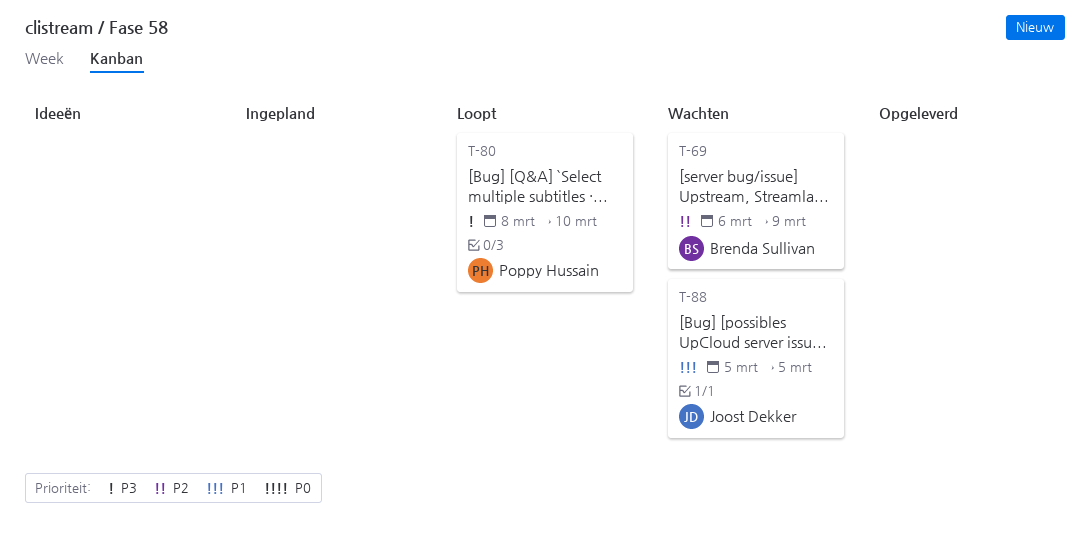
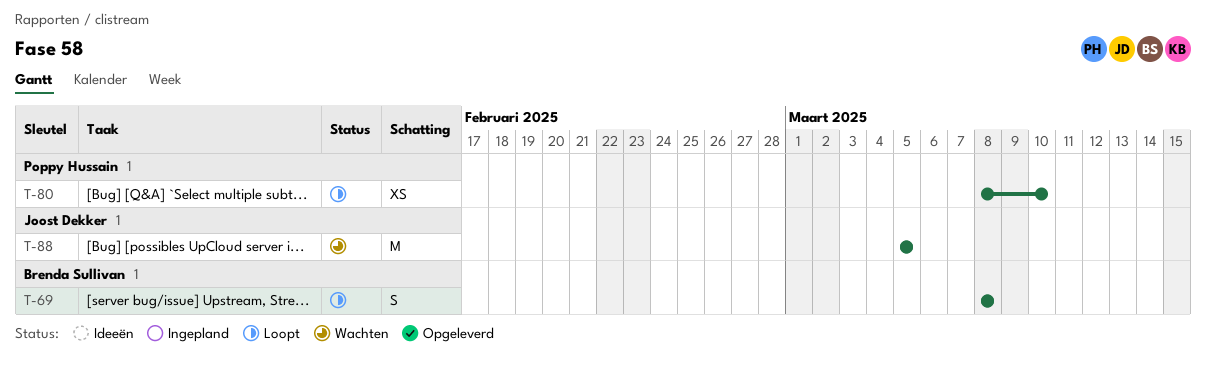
T-69, status: Wachten -> Loopt
T-69, start: Mar 6 -> Mar 8
T-69, due: Mar 9 -> Mar 8

